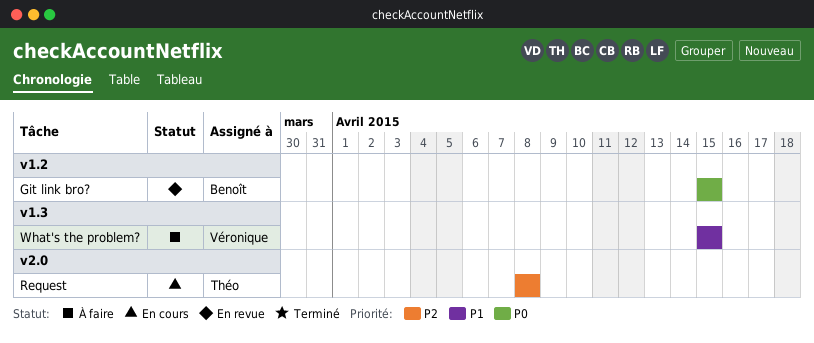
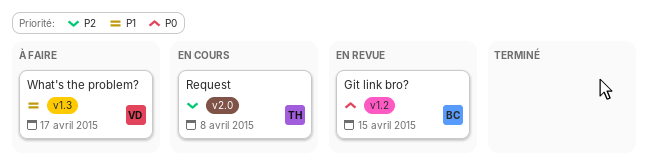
What's the problem?, due: Apr 15 -> Apr 17

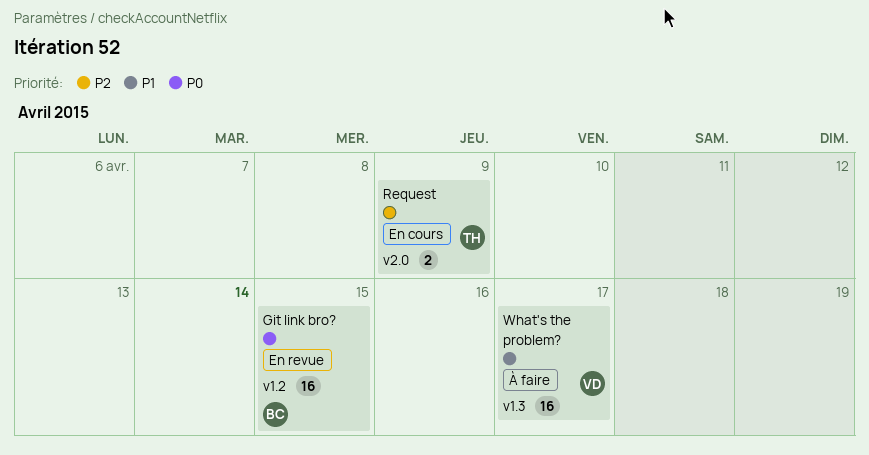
Request, due: Apr 8 -> Apr 9

